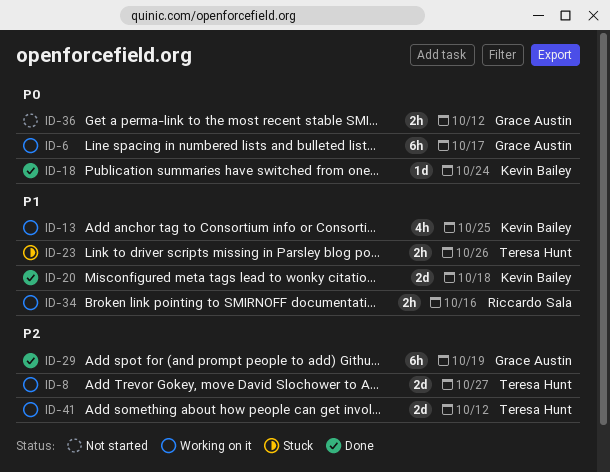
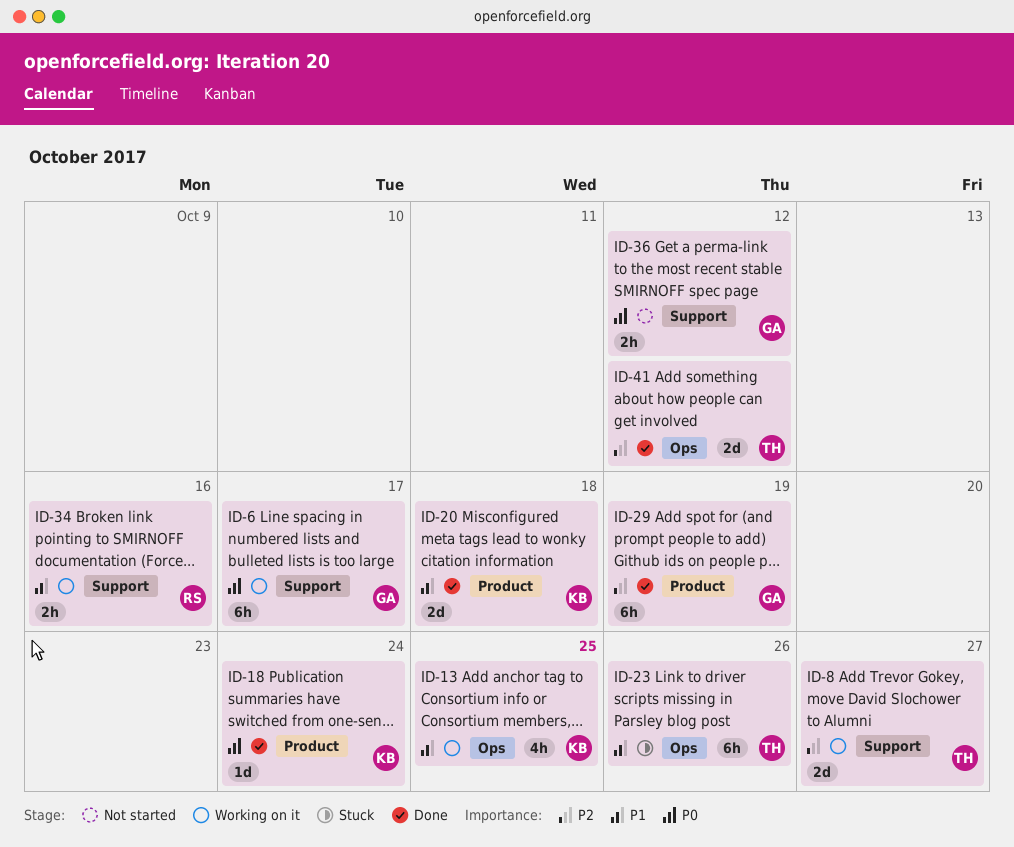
ID-23, estimate: 2h -> 6h
ID-41, status: Working on it -> Done

